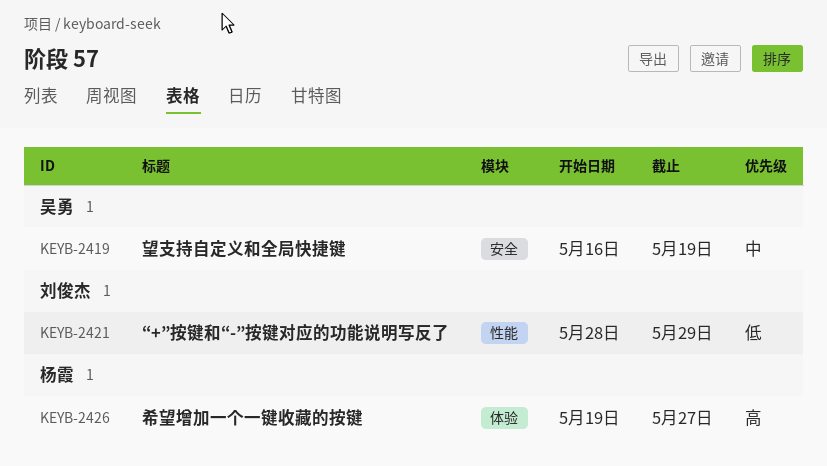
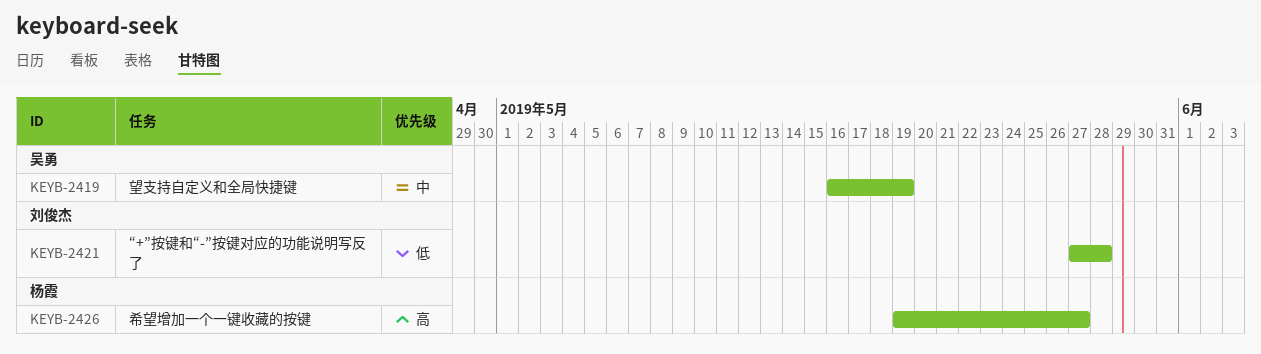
KEYB-2421, start: May 28 -> May 27
KEYB-2421, due: May 29 -> May 28

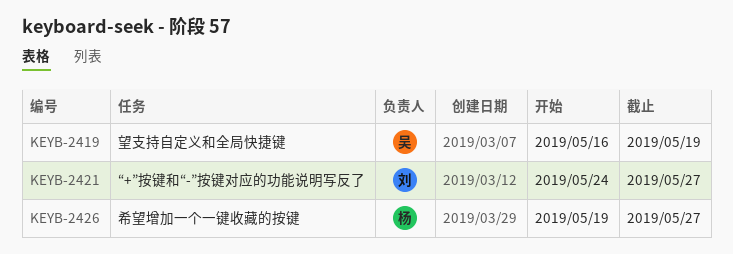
KEYB-2421, start: May 27 -> May 24
KEYB-2421, due: May 28 -> May 27

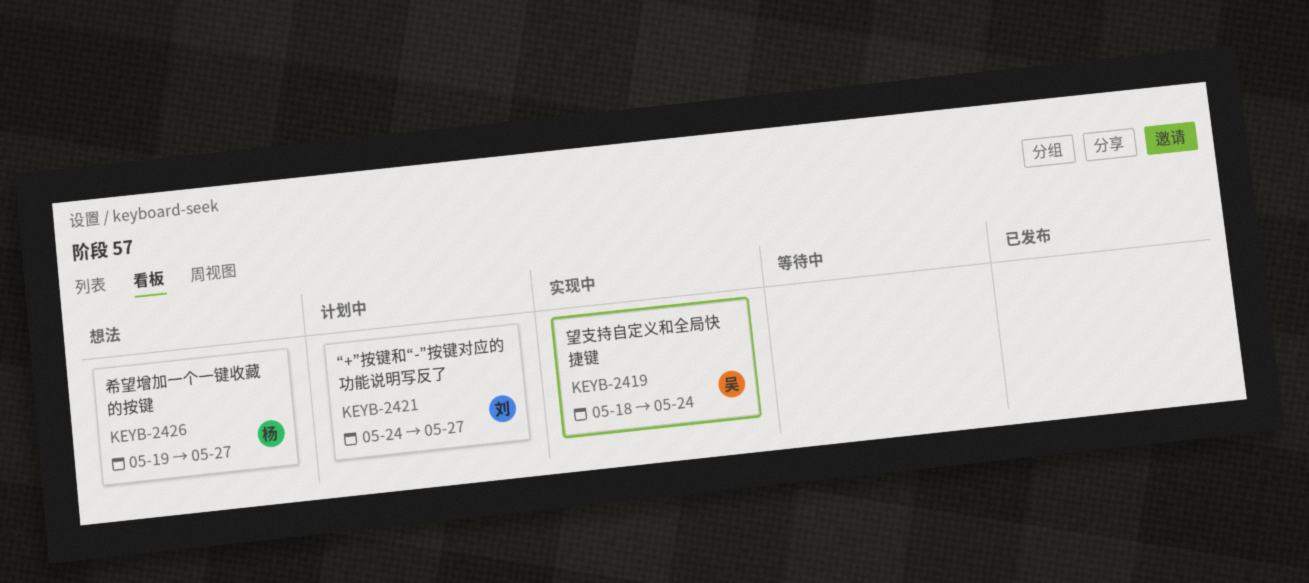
KEYB-2419, start: May 16 -> May 18
KEYB-2419, due: May 19 -> May 24

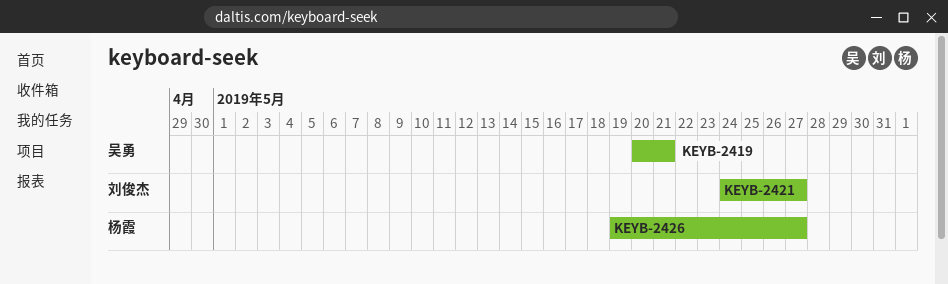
KEYB-2419, start: May 18 -> May 20
KEYB-2419, due: May 24 -> May 21

